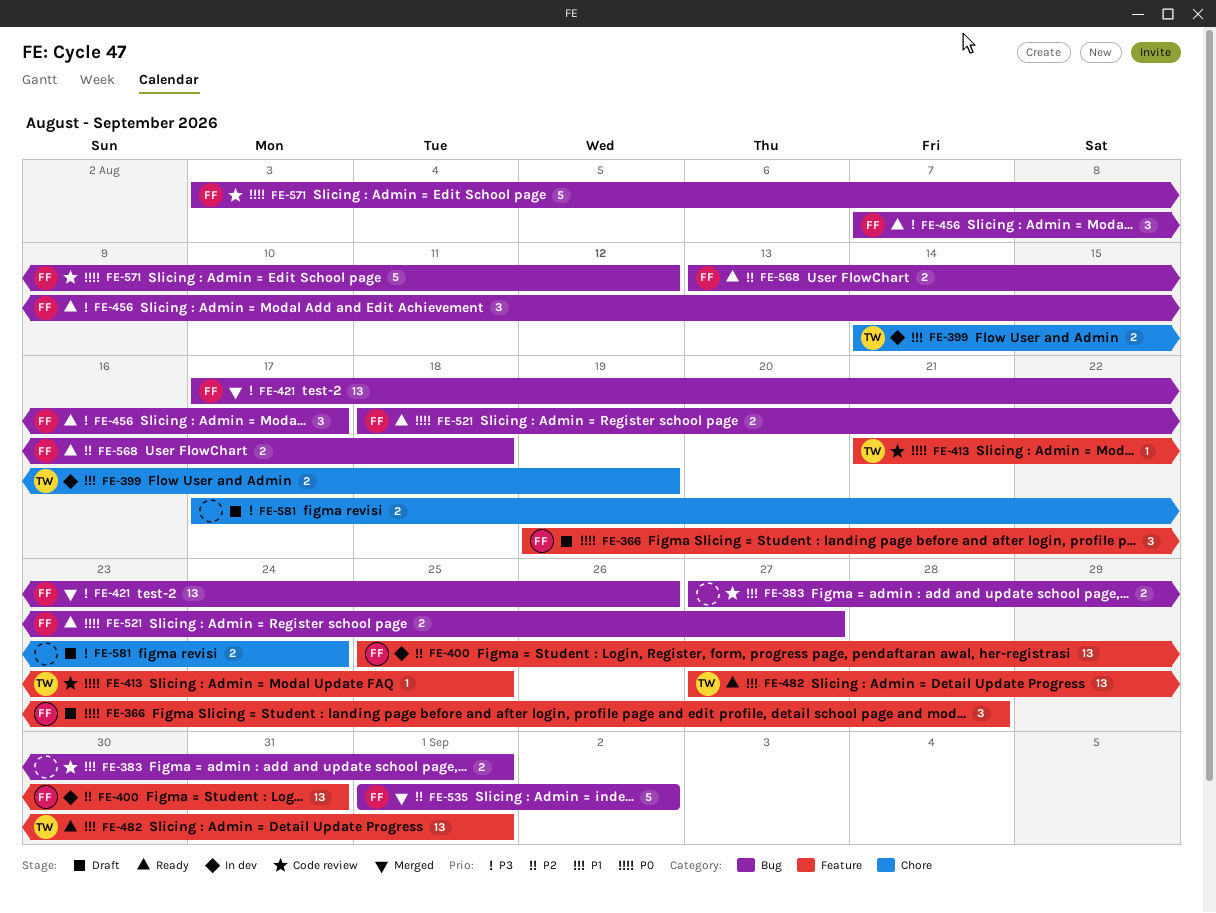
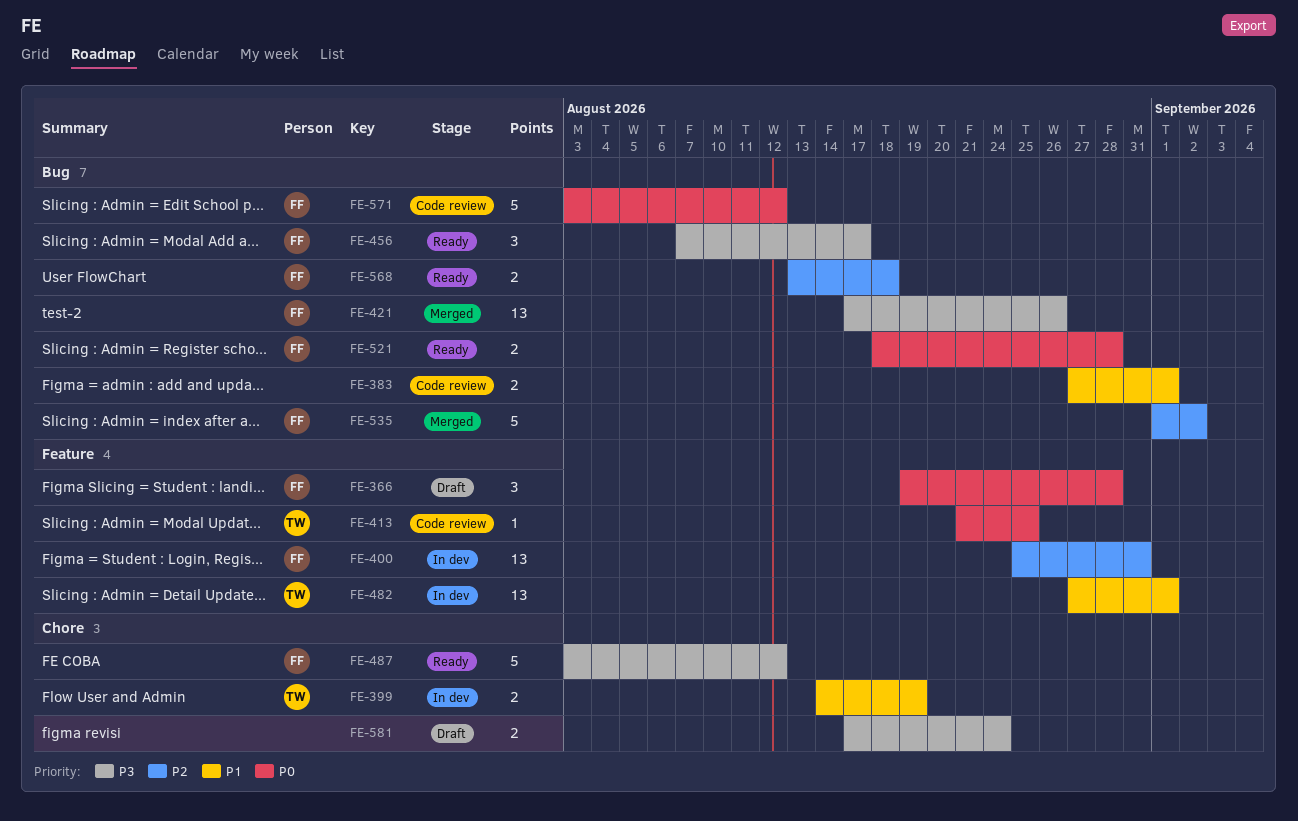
FE-482, status: Ready -> In dev
FE-487: none -> present
FE-521, due: Aug 27 -> Aug 28

